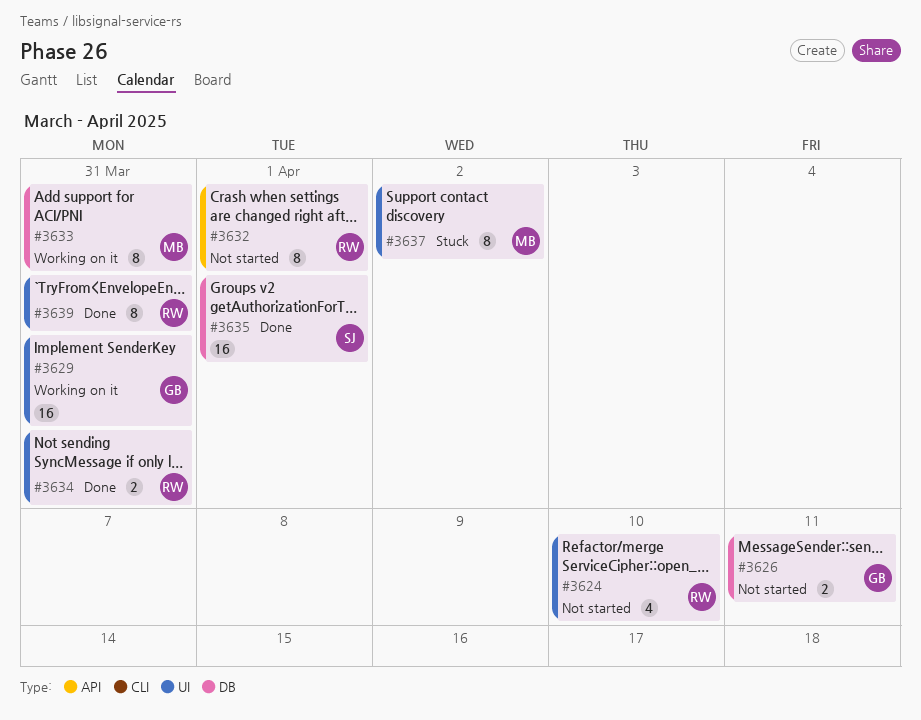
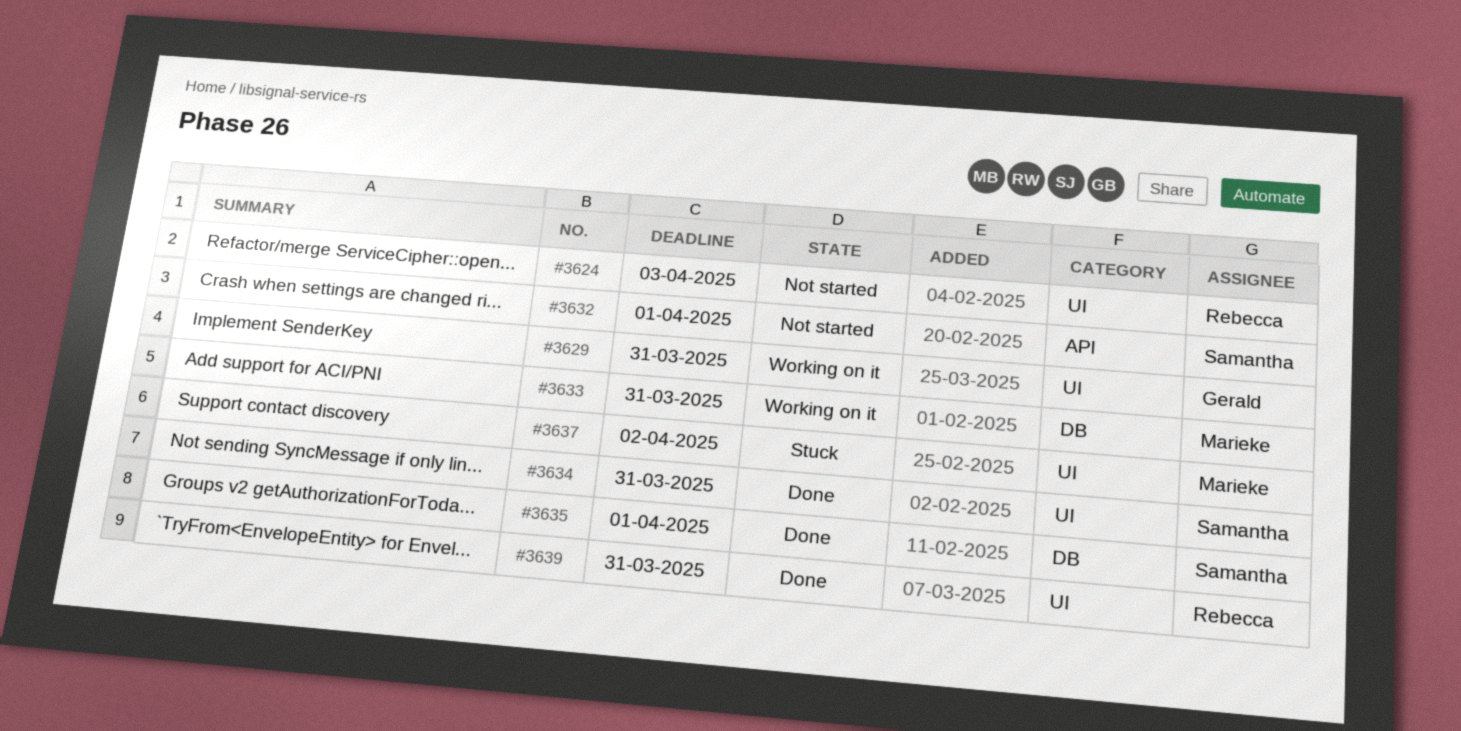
#3624, due: Apr 10 -> Apr 3
#3626: present -> none
#3632, owner: Rebecca -> Samantha
#3634, owner: Rebecca -> Samantha

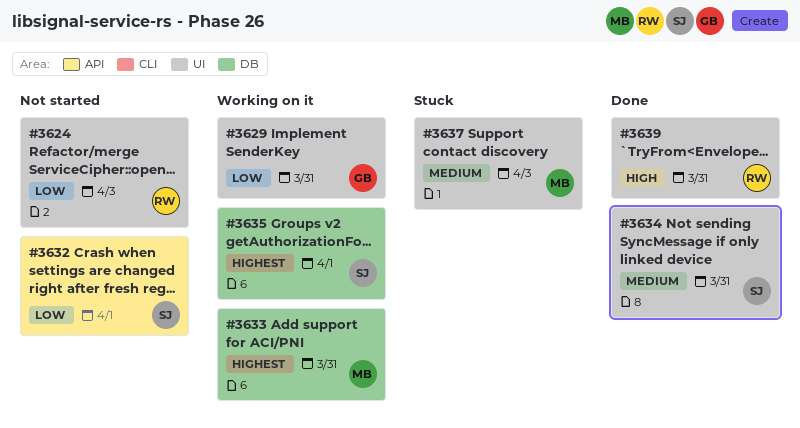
#3635, status: Done -> Working on it
#3637, due: Apr 2 -> Apr 3

